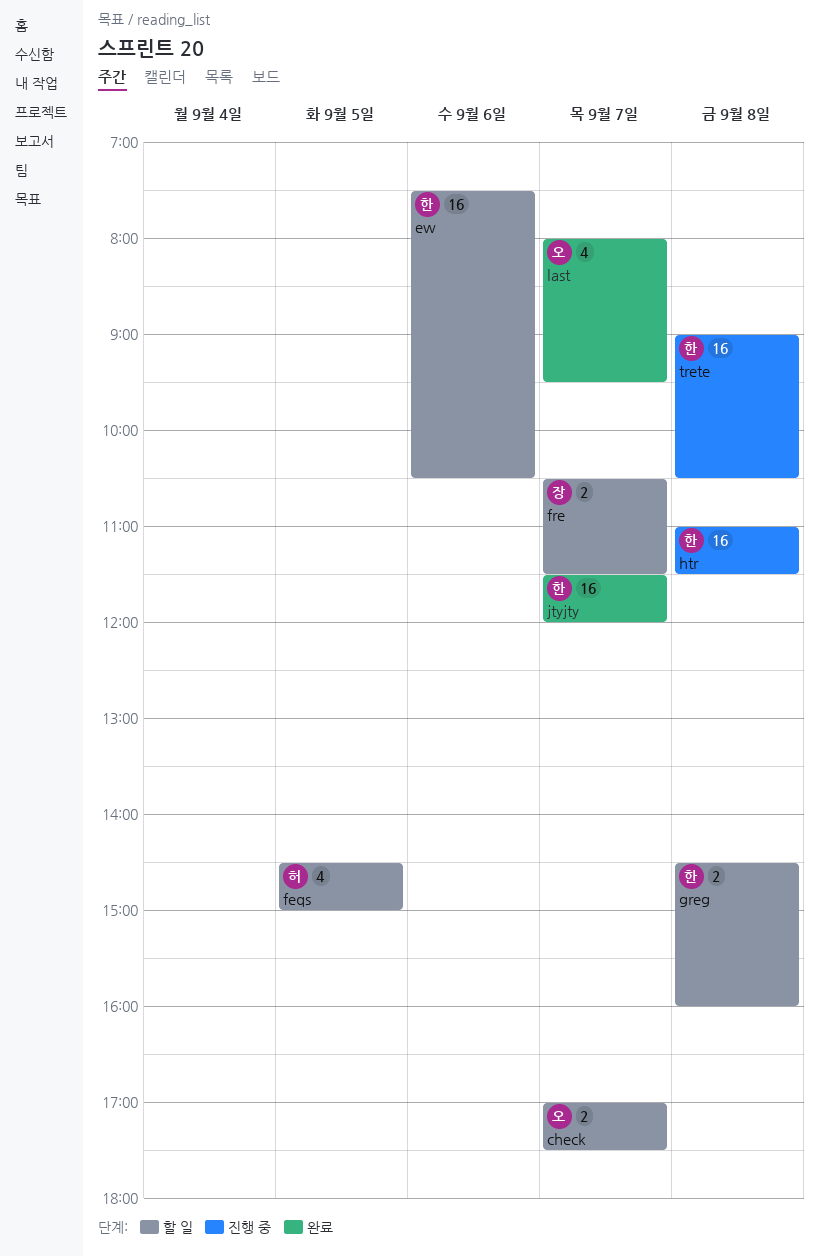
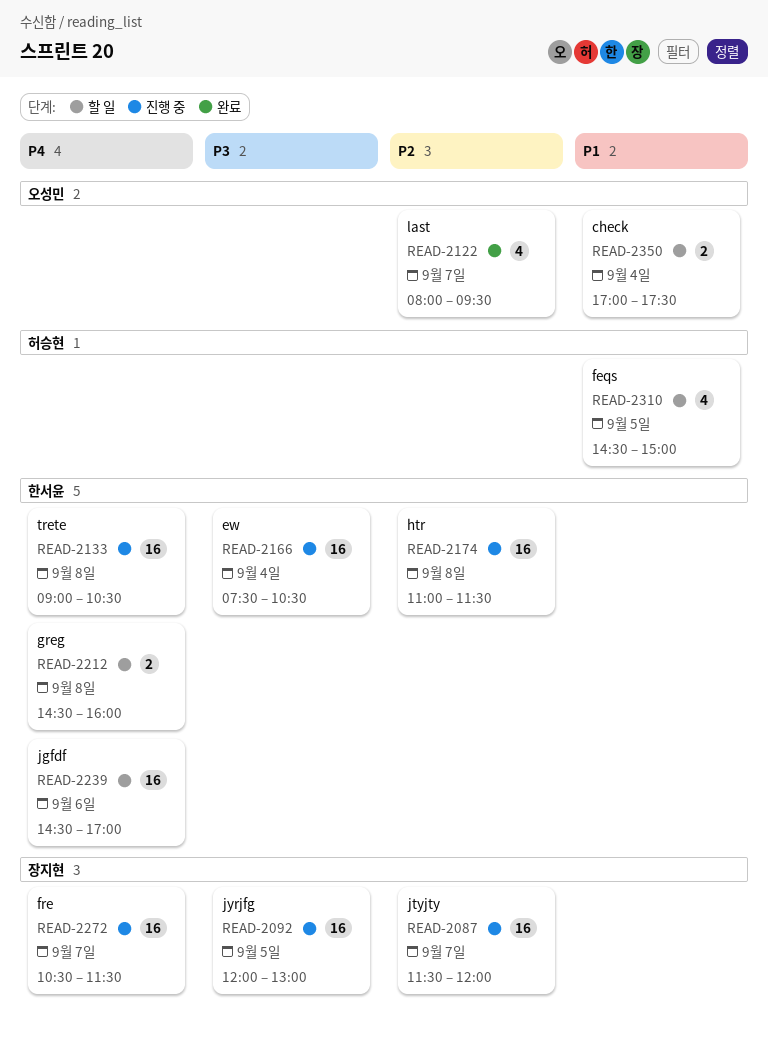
check, day: Sep 7 -> Sep 4
ew, status: 할 일 -> 진행 중
ew, day: Sep 6 -> Sep 4
fre, status: 할 일 -> 진행 중
fre, estimate: 2 -> 16
jgfdf: none -> present
jtyjty, status: 완료 -> 진행 중
jtyjty, owner: 한서윤 -> 장지현
jyrjfg: none -> present

